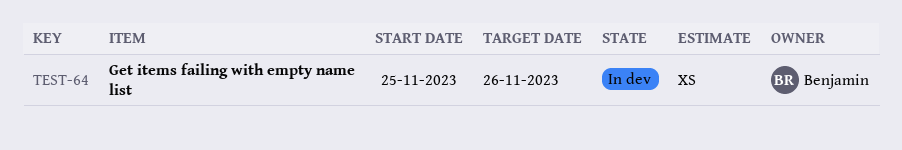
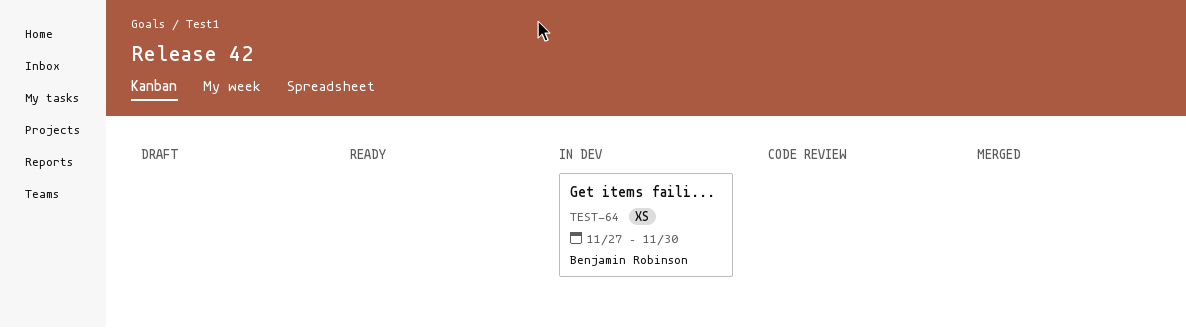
TEST-64, start: Nov 25 -> Nov 27
TEST-64, due: Nov 26 -> Nov 30

